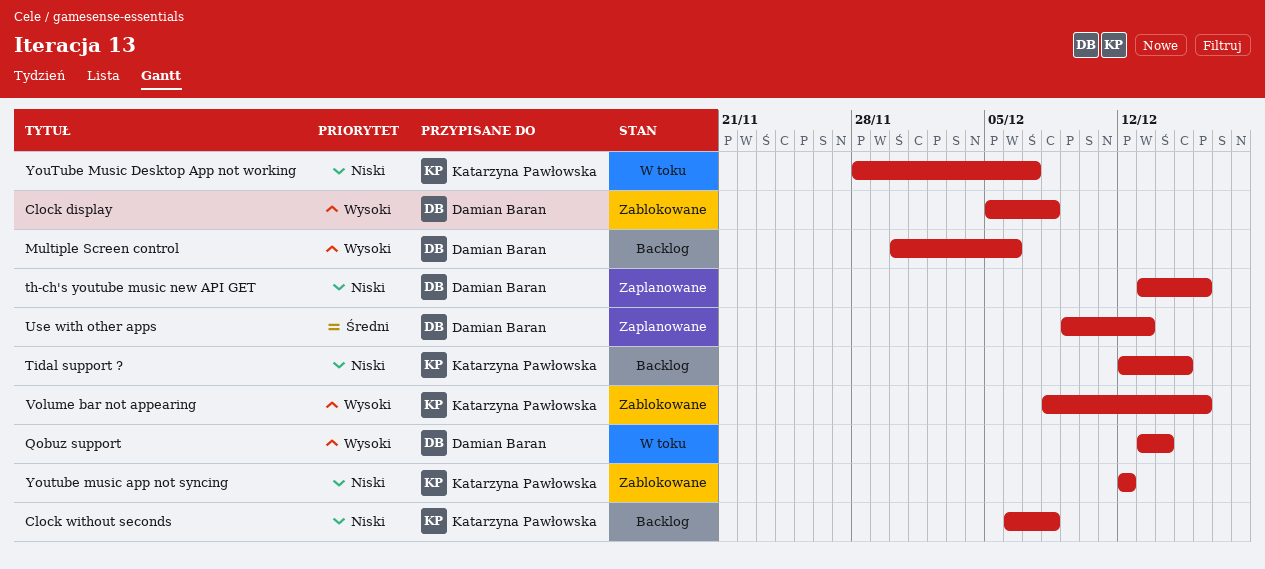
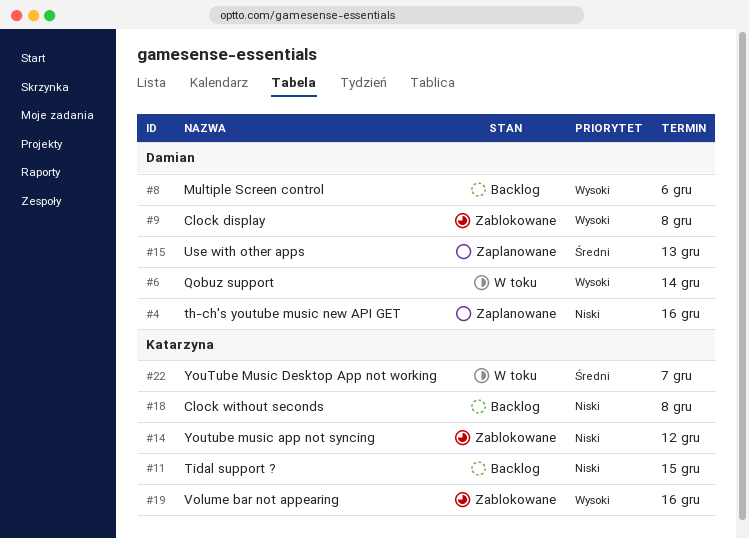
YouTube Music Desktop App not working, priority: Niski -> Średni

